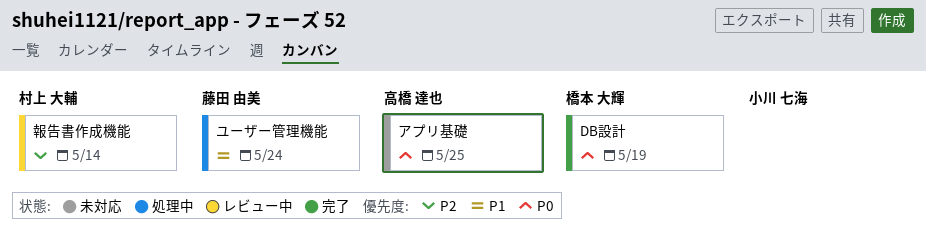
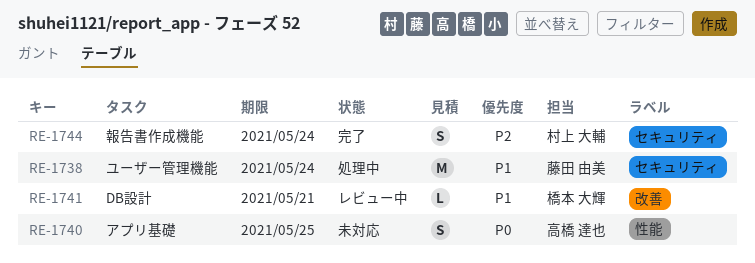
DB設計, status: 完了 -> レビュー中
DB設計, priority: P0 -> P1
DB設計, due: May 19 -> May 21
報告書作成機能, status: レビュー中 -> 完了
報告書作成機能, due: May 14 -> May 24

